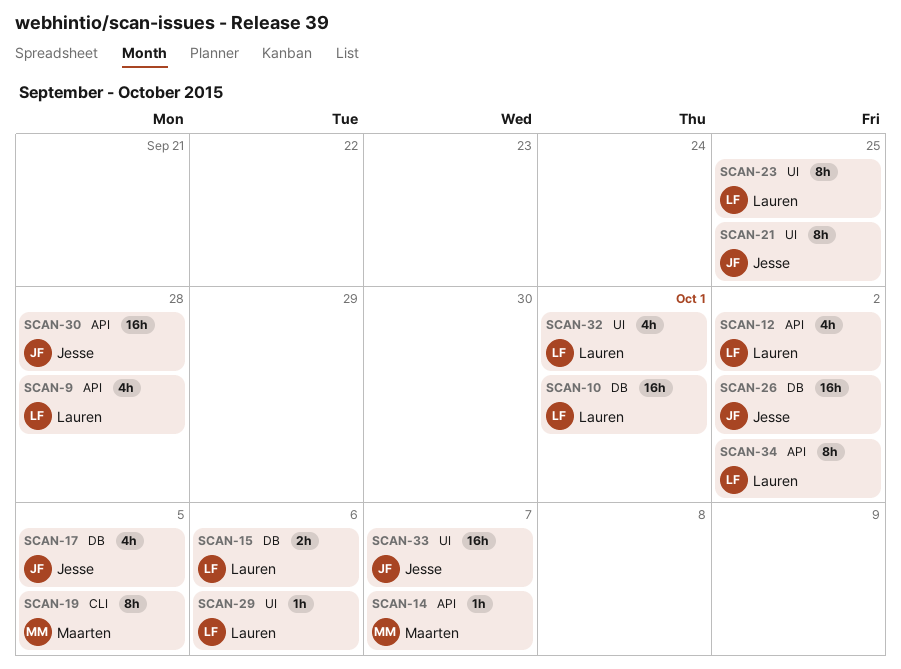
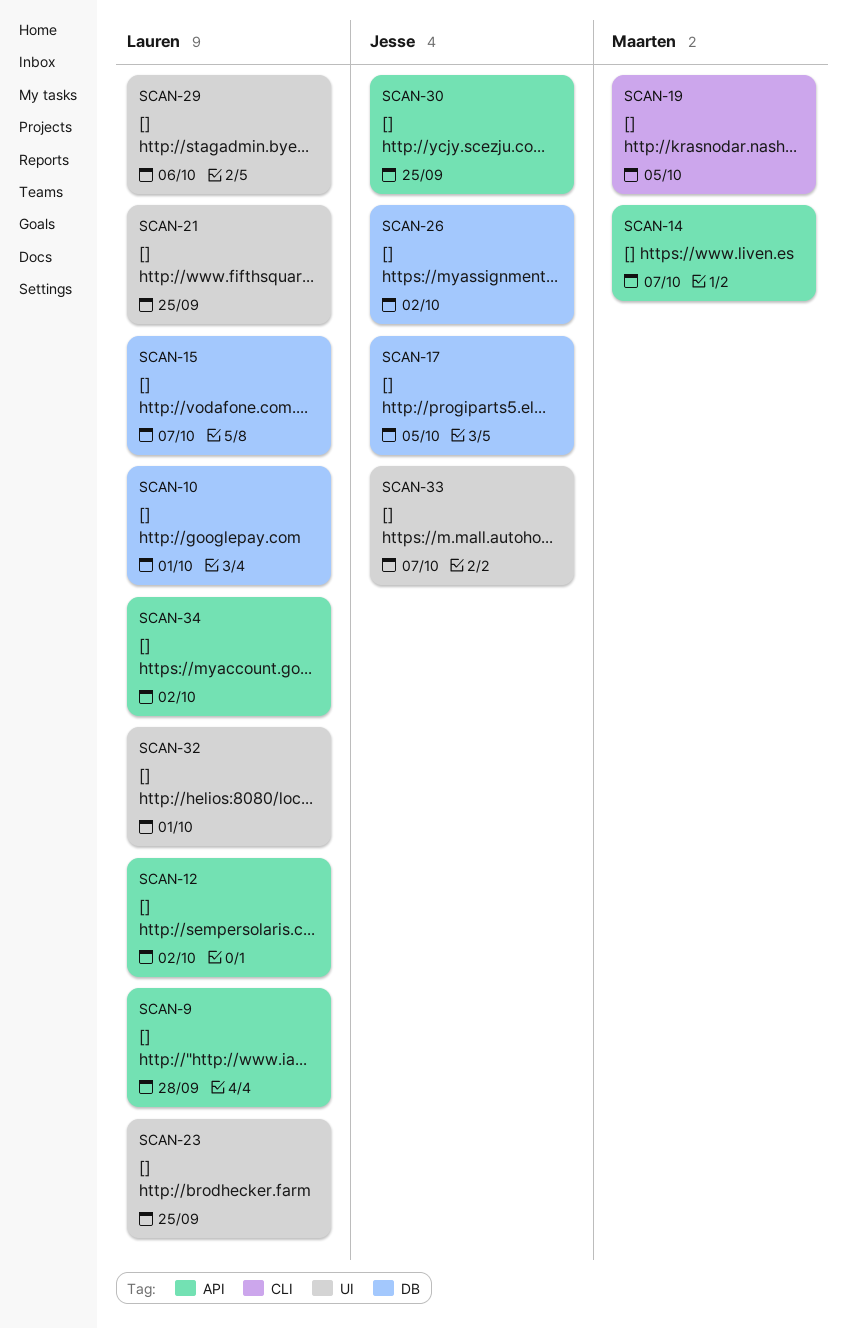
SCAN-15, due: Oct 6 -> Oct 7
SCAN-21, owner: Jesse -> Lauren
SCAN-30, due: Sep 28 -> Sep 25

